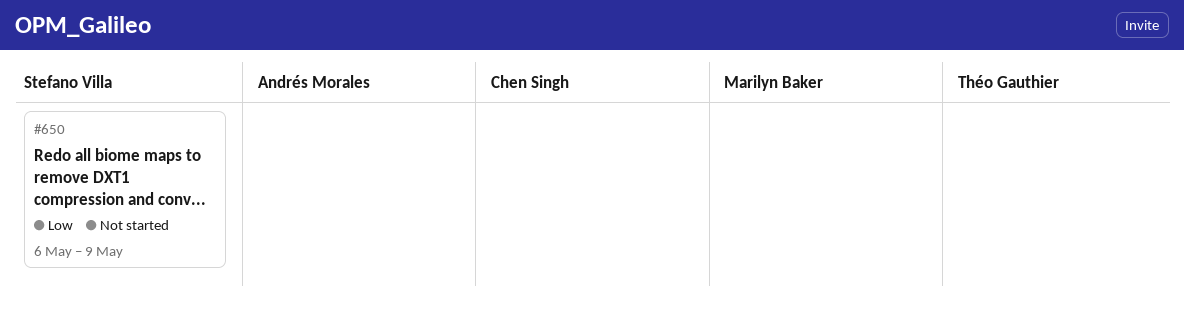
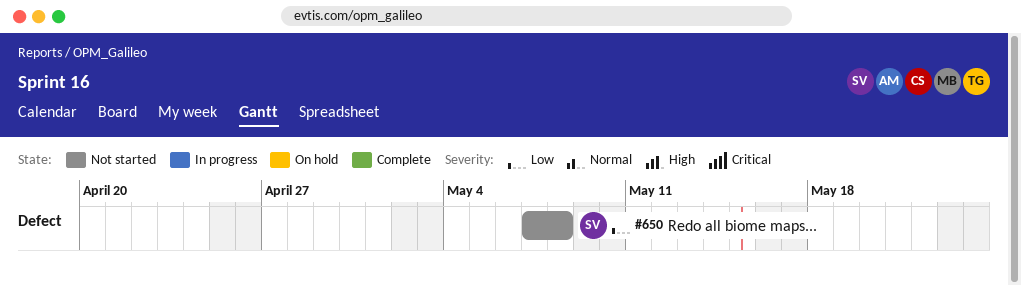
#650, start: May 6 -> May 7
#650, due: May 9 -> May 8

